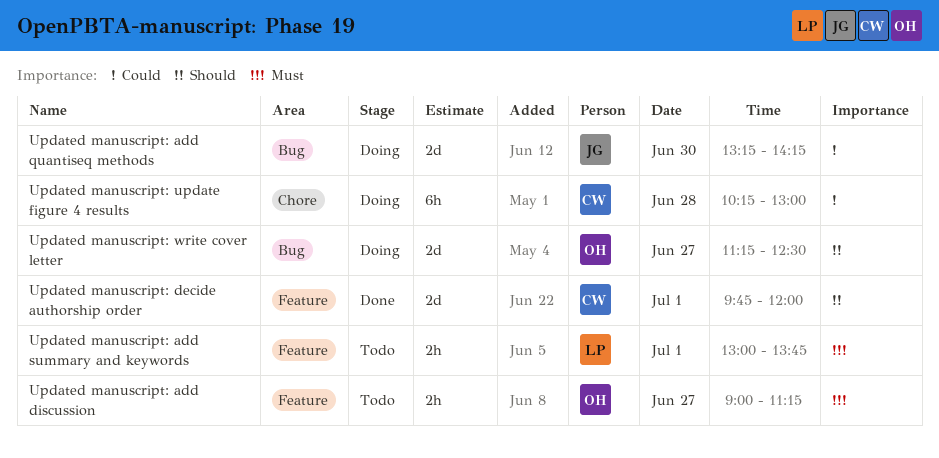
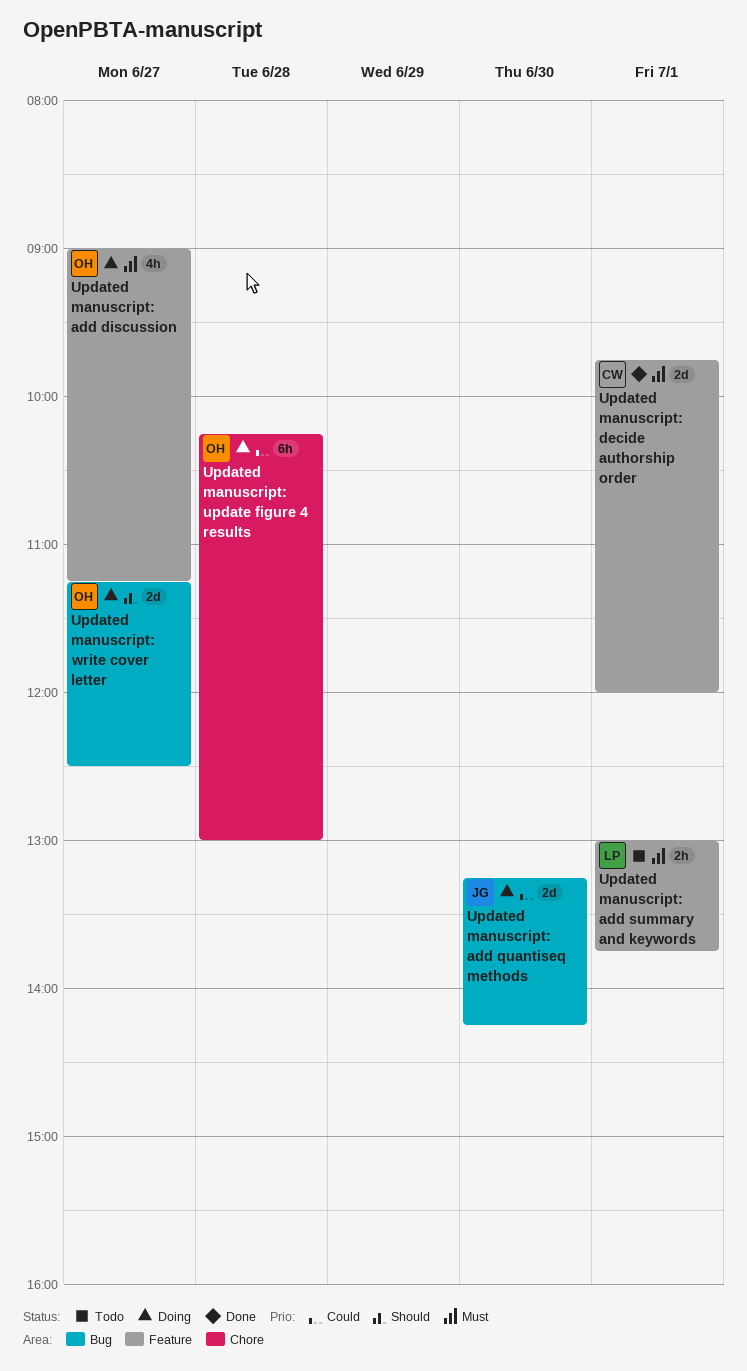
Updated manuscript: add discussion, status: Todo -> Doing
Updated manuscript: add discussion, estimate: 2h -> 4h
Updated manuscript: decide authorship order, priority: Should -> Must
Updated manuscript: update figure 4 results, owner: CW -> OH

